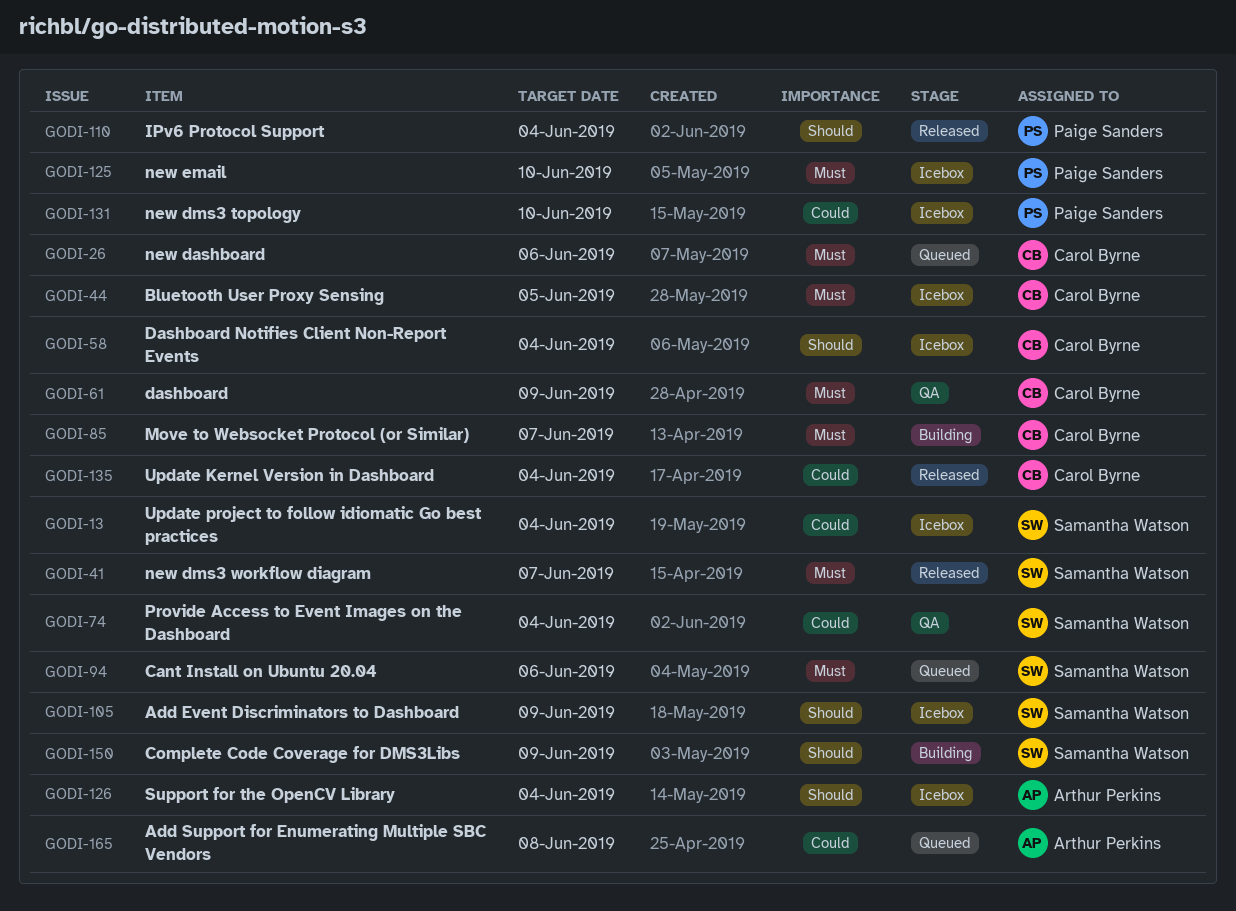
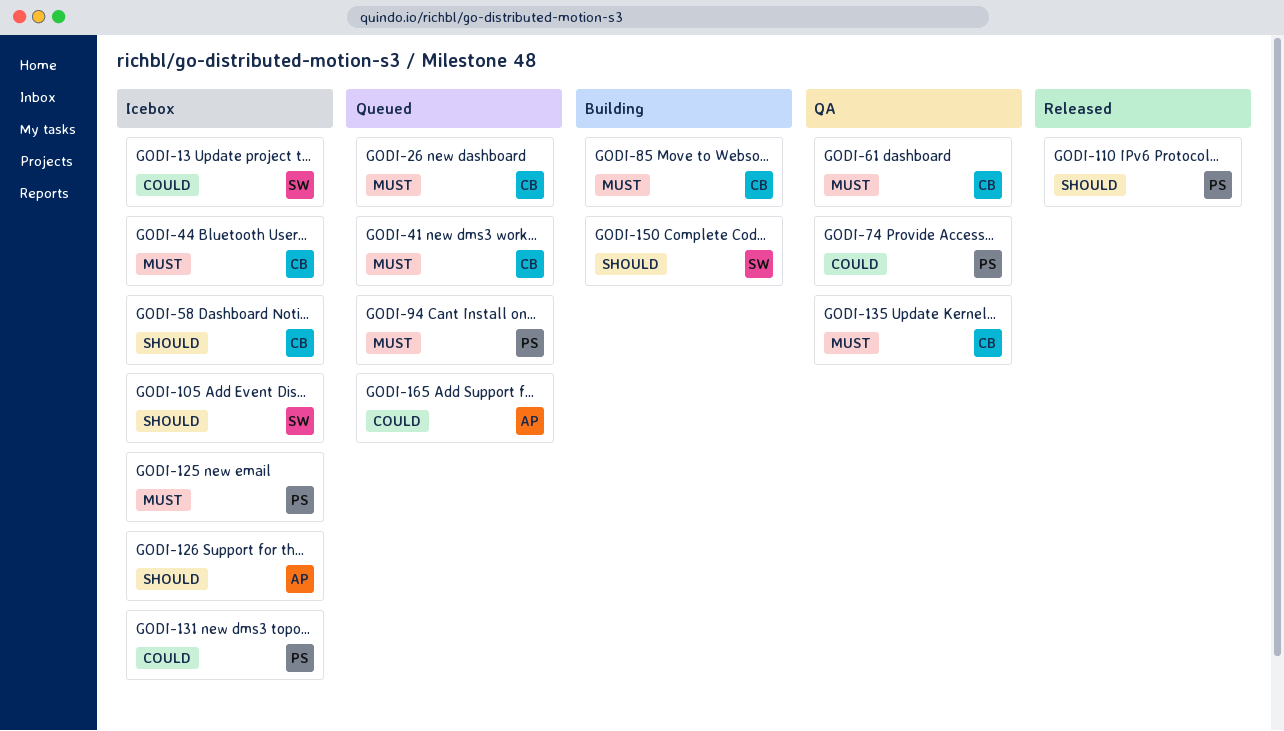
GODI-41, status: Released -> Queued
GODI-41, owner: Samantha Watson -> Carol Byrne
GODI-74, owner: Samantha Watson -> Paige Sanders
GODI-94, owner: Samantha Watson -> Paige Sanders
GODI-135, status: Released -> QA
GODI-135, priority: Could -> Must

